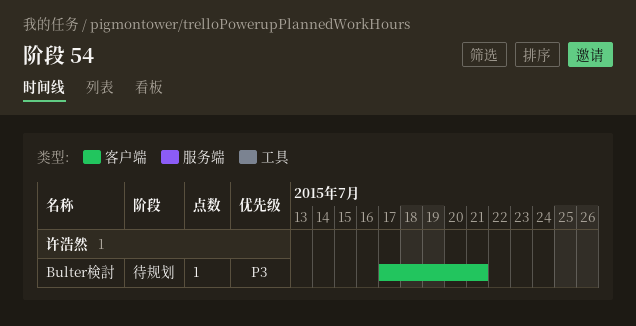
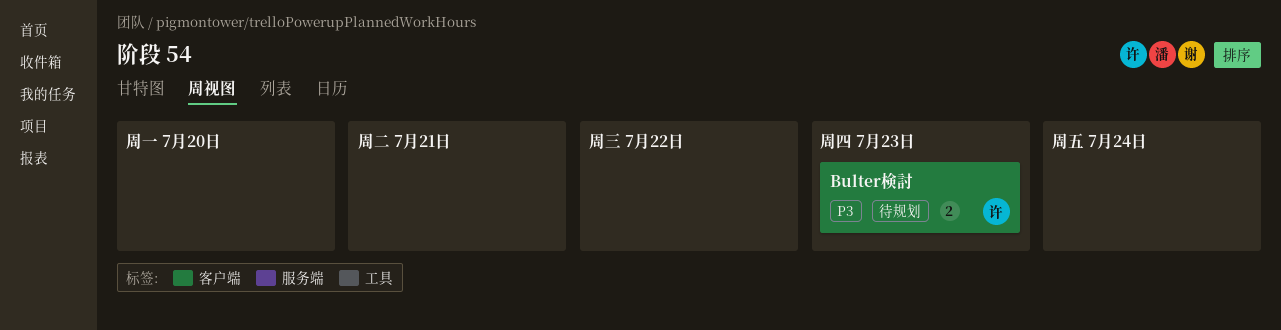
Bulter検討, estimate: 1 -> 2
Bulter検討, due: Jul 21 -> Jul 23

